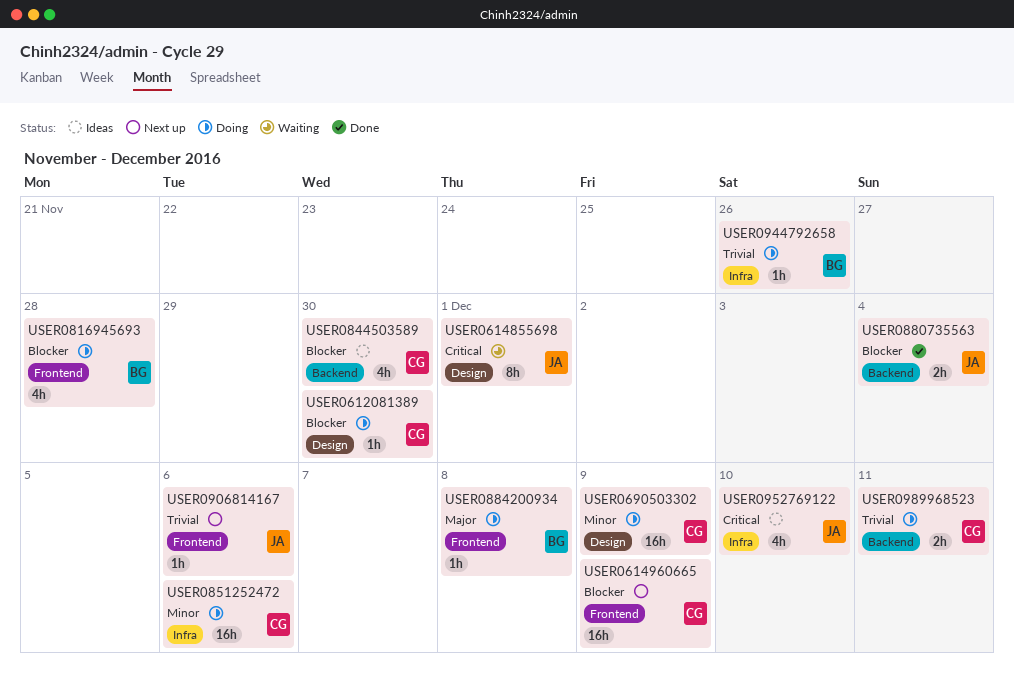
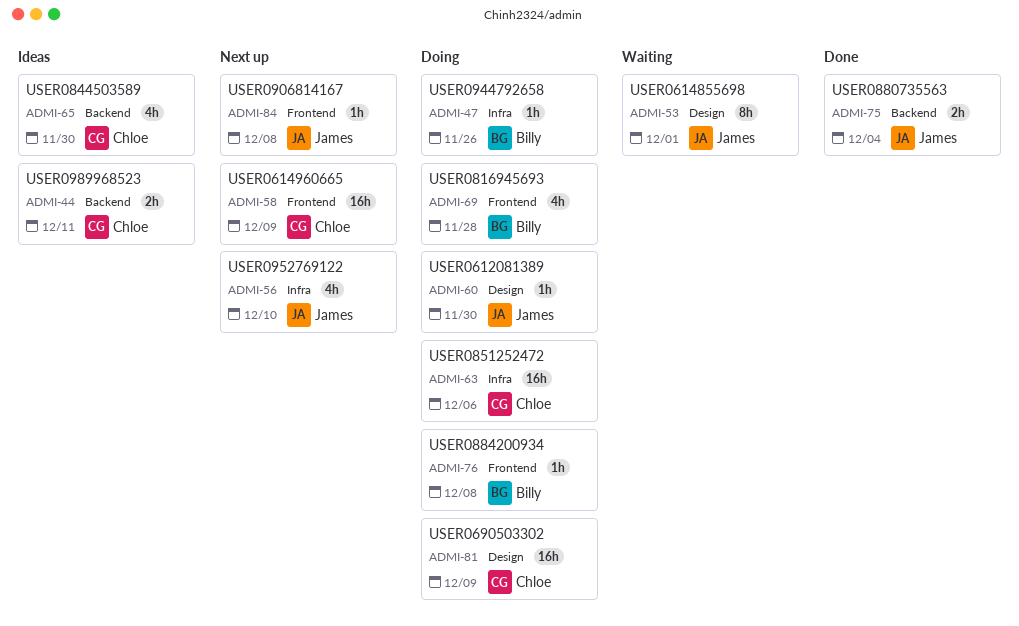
USER0612081389, owner: Chloe -> James
USER0906814167, due: Dec 6 -> Dec 8
USER0952769122, status: Ideas -> Next up
USER0989968523, status: Doing -> Ideas

